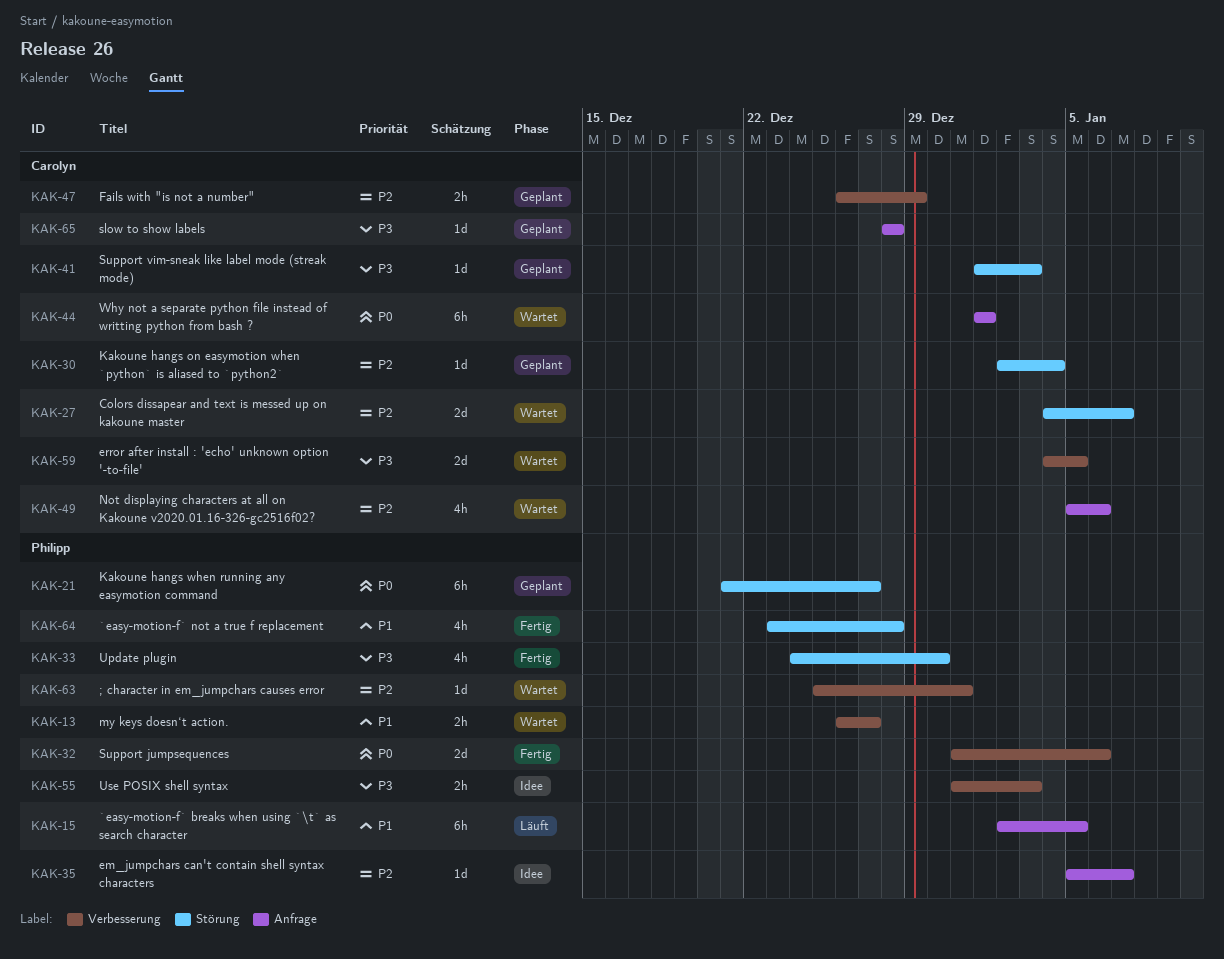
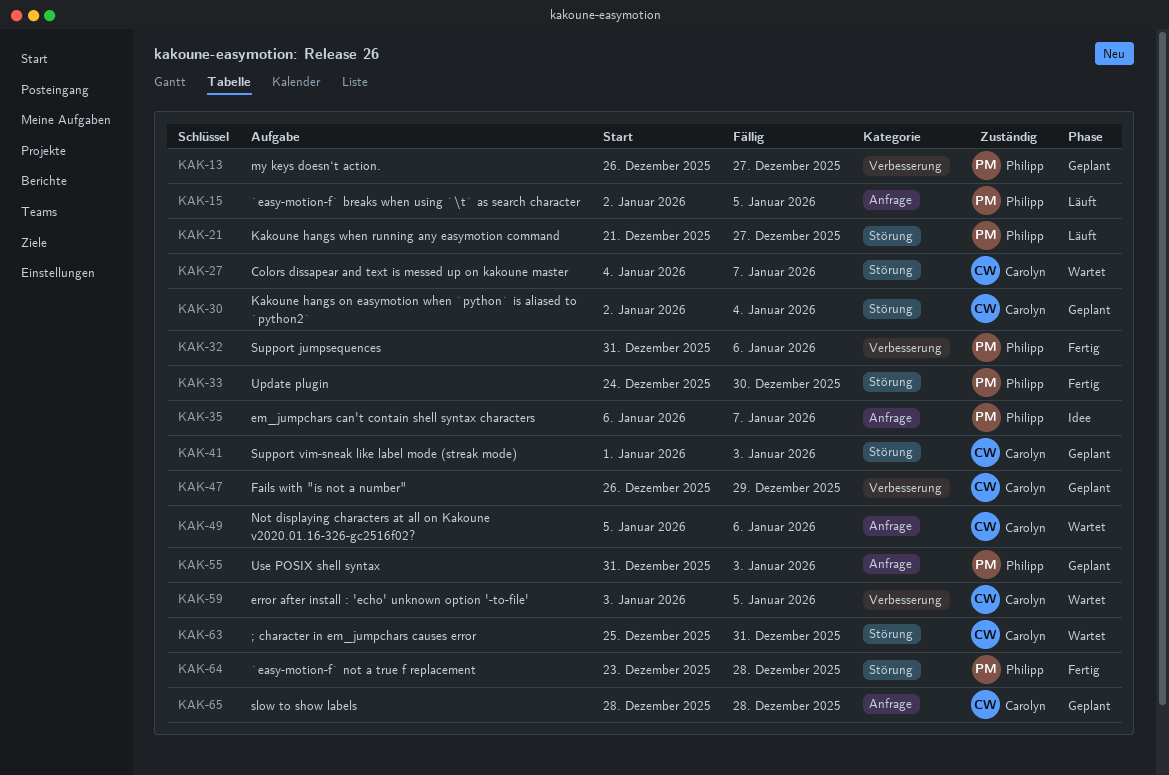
KAK-13, status: Wartet -> Geplant
KAK-21, status: Geplant -> Läuft
KAK-35, start: Jan 5 -> Jan 6
KAK-44: present -> none
KAK-55, status: Idee -> Geplant
KAK-55, label: Verbesserung -> Anfrage
KAK-59, start: Jan 4 -> Jan 3
KAK-63, owner: Philipp -> Carolyn
KAK-63, label: Verbesserung -> Störung

